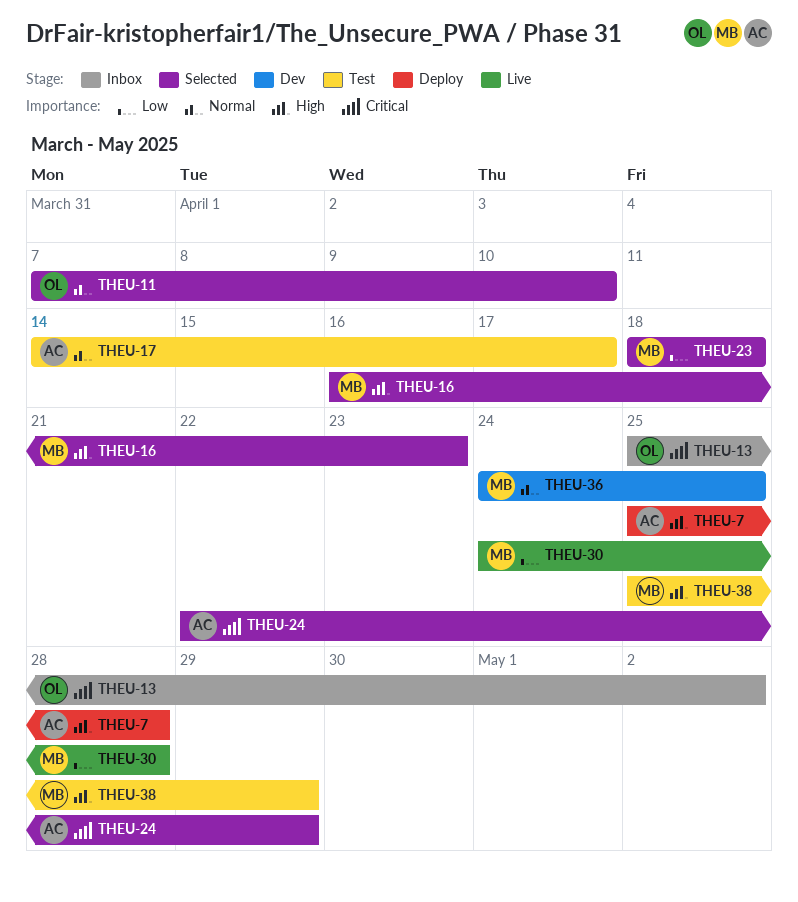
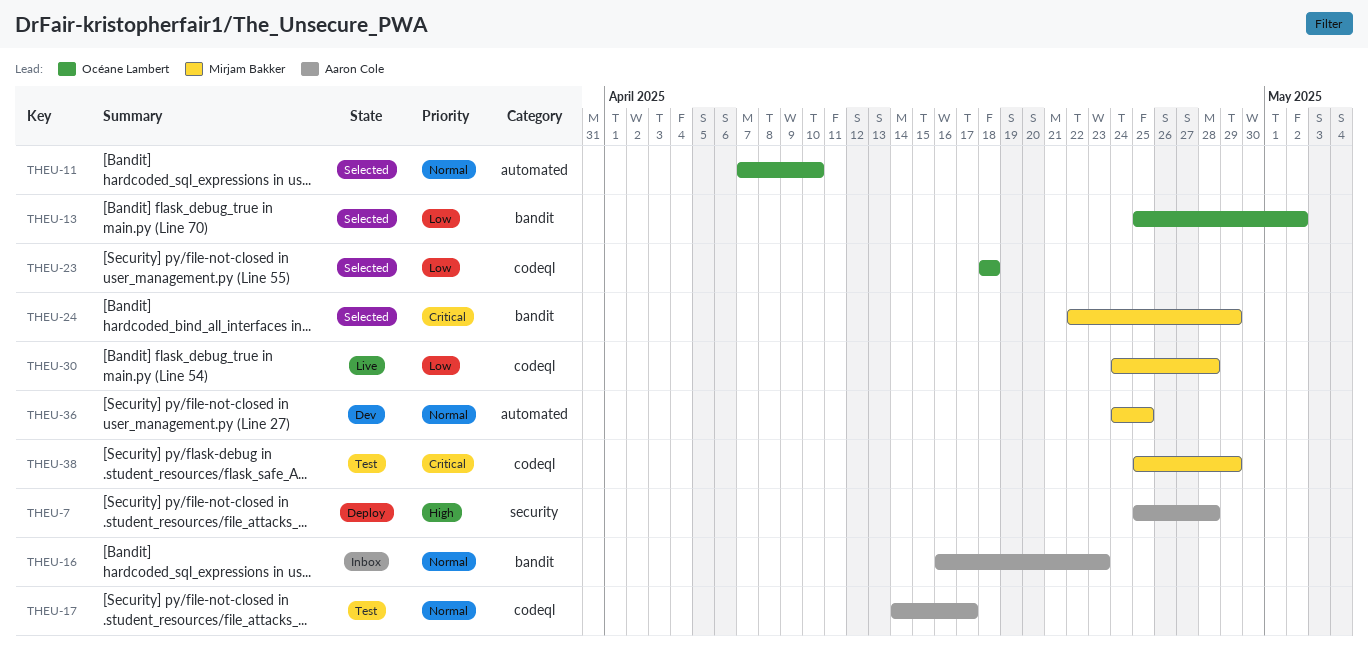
THEU-13, status: Inbox -> Selected
THEU-13, priority: Critical -> Low
THEU-16, status: Selected -> Inbox
THEU-16, owner: Mirjam Bakker -> Aaron Cole
THEU-16, priority: High -> Normal
THEU-23, owner: Mirjam Bakker -> Océane Lambert
THEU-24, owner: Aaron Cole -> Mirjam Bakker
THEU-38, priority: High -> Critical

